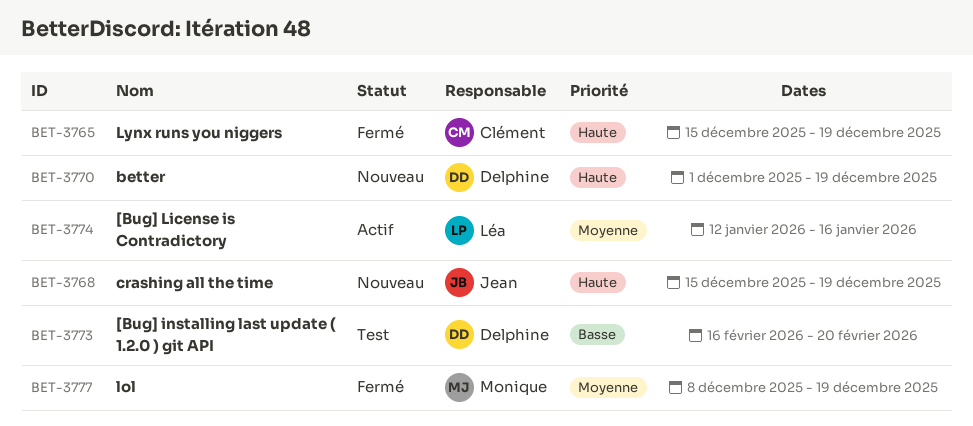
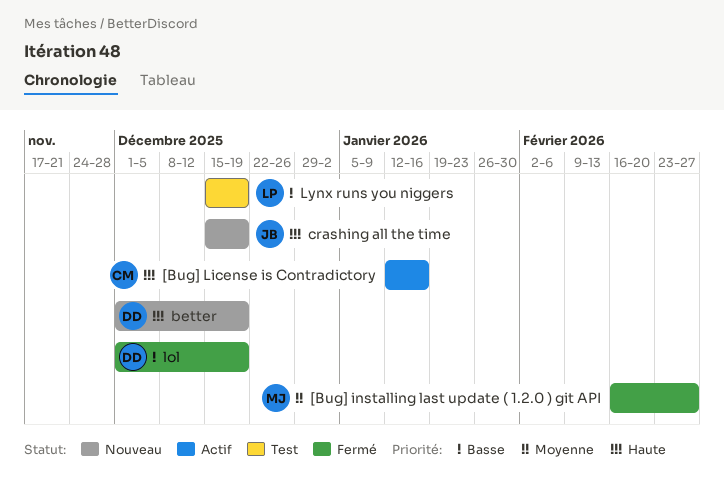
[Bug] installing last update ( 1.2.0 ) git API, status: Test -> Fermé
[Bug] installing last update ( 1.2.0 ) git API, owner: Delphine -> Monique
[Bug] installing last update ( 1.2.0 ) git API, priority: Basse -> Moyenne
[Bug] installing last update ( 1.2.0 ) git API, due: Feb 20 -> Feb 27
[Bug] License is Contradictory, owner: Léa -> Clément
[Bug] License is Contradictory, priority: Moyenne -> Haute
lol, owner: Monique -> Delphine
lol, priority: Moyenne -> Basse
lol, start: Dec 8 -> Dec 1
Lynx runs you niggers, status: Fermé -> Test
Lynx runs you niggers, owner: Clément -> Léa
Lynx runs you niggers, priority: Haute -> Basse

